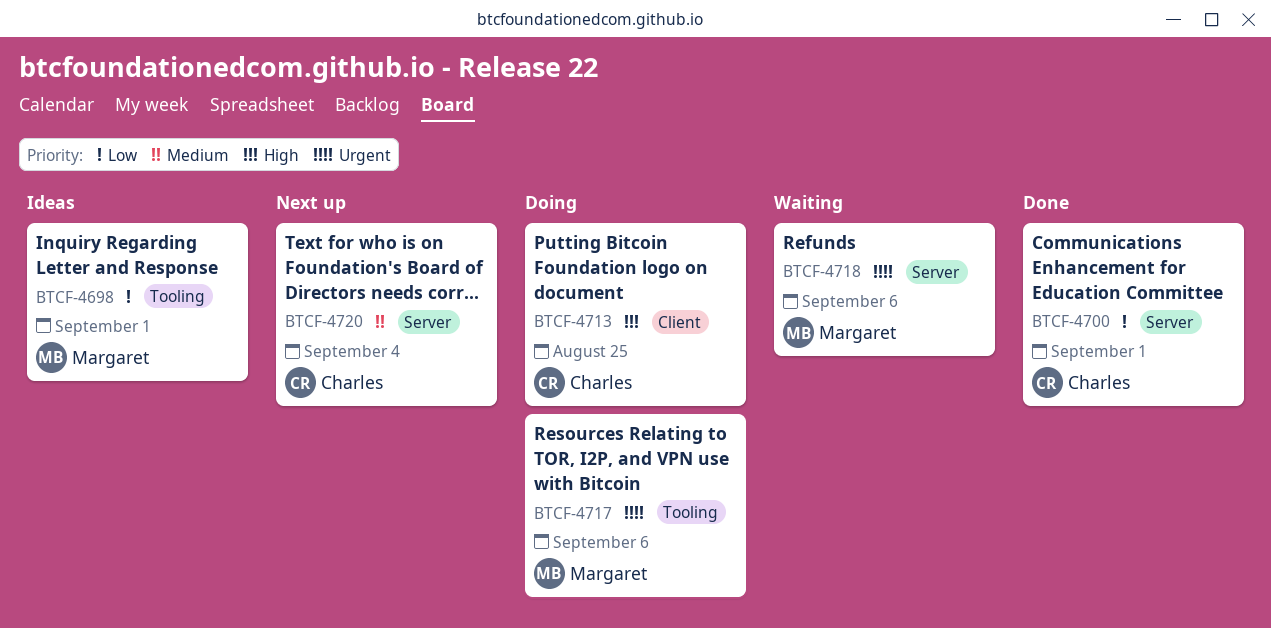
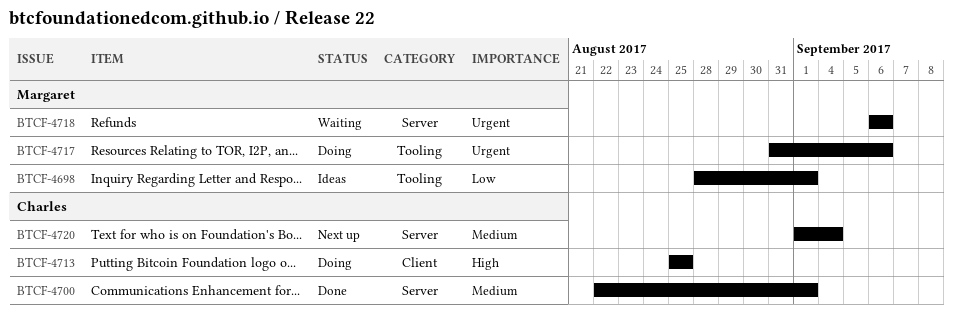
BTCF-4700, priority: Low -> Medium

